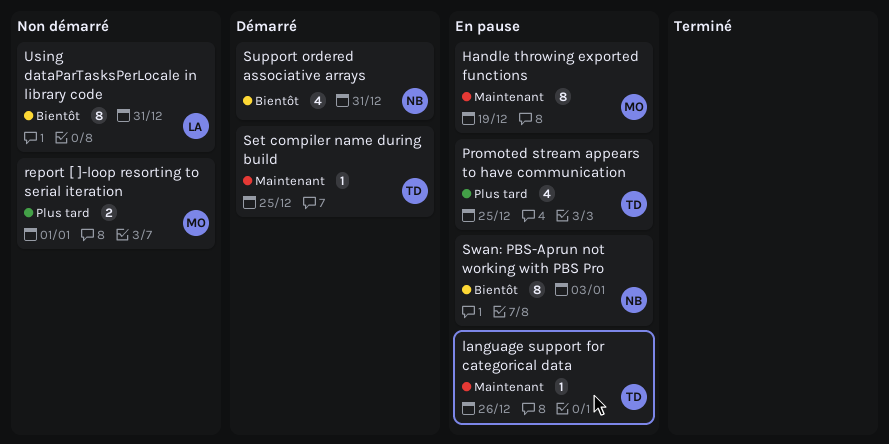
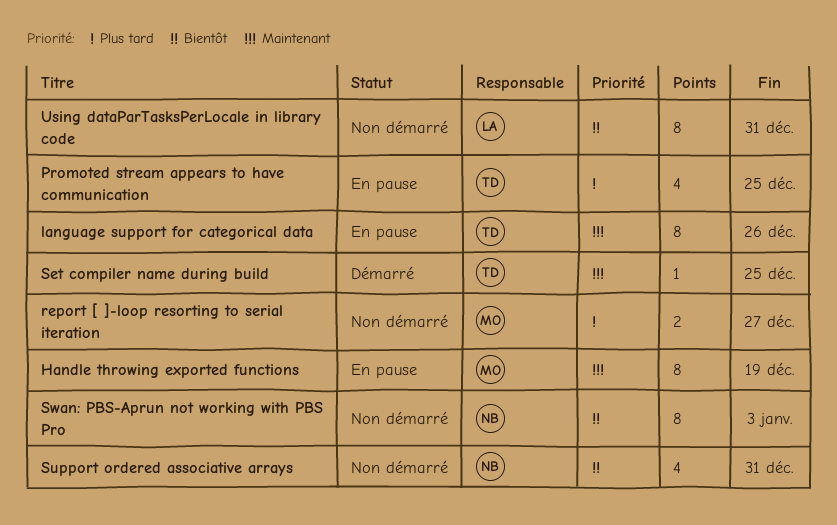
language support for categorical data, estimate: 1 -> 8
report [ ]-loop resorting to serial iteration, due: Jan 1 -> Dec 27
Support ordered associative arrays, status: Démarré -> Non démarré
Swan: PBS-Aprun not working with PBS Pro, status: En pause -> Non démarré

